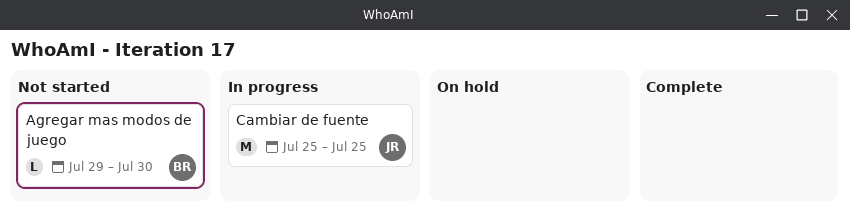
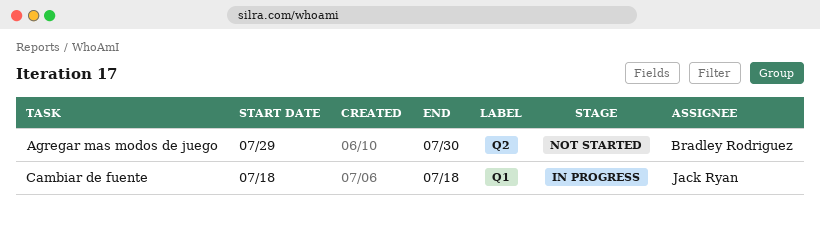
Cambiar de fuente, start: Jul 25 -> Jul 18
Cambiar de fuente, due: Jul 25 -> Jul 18

